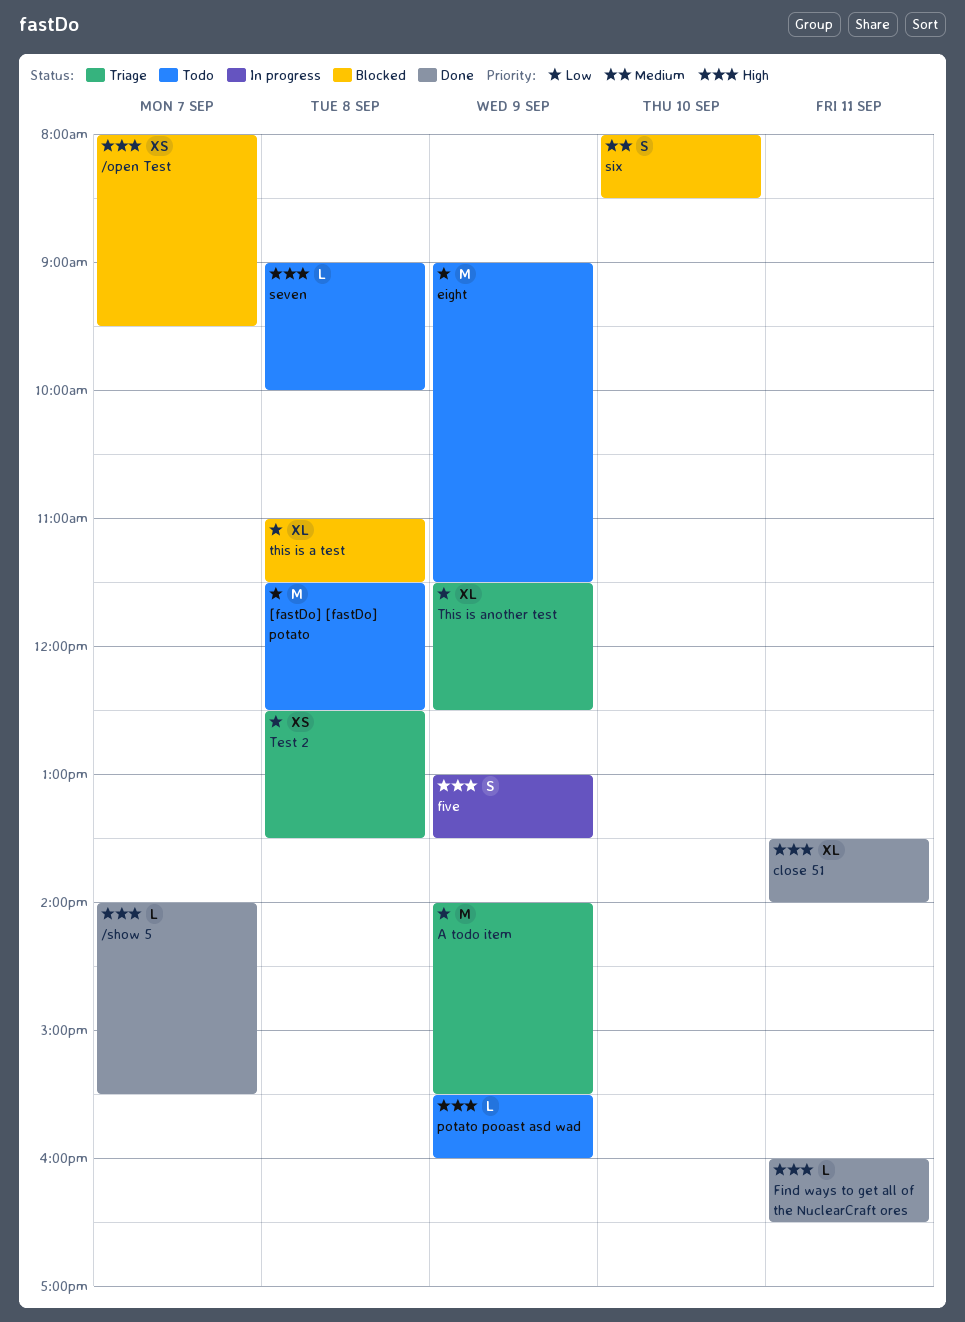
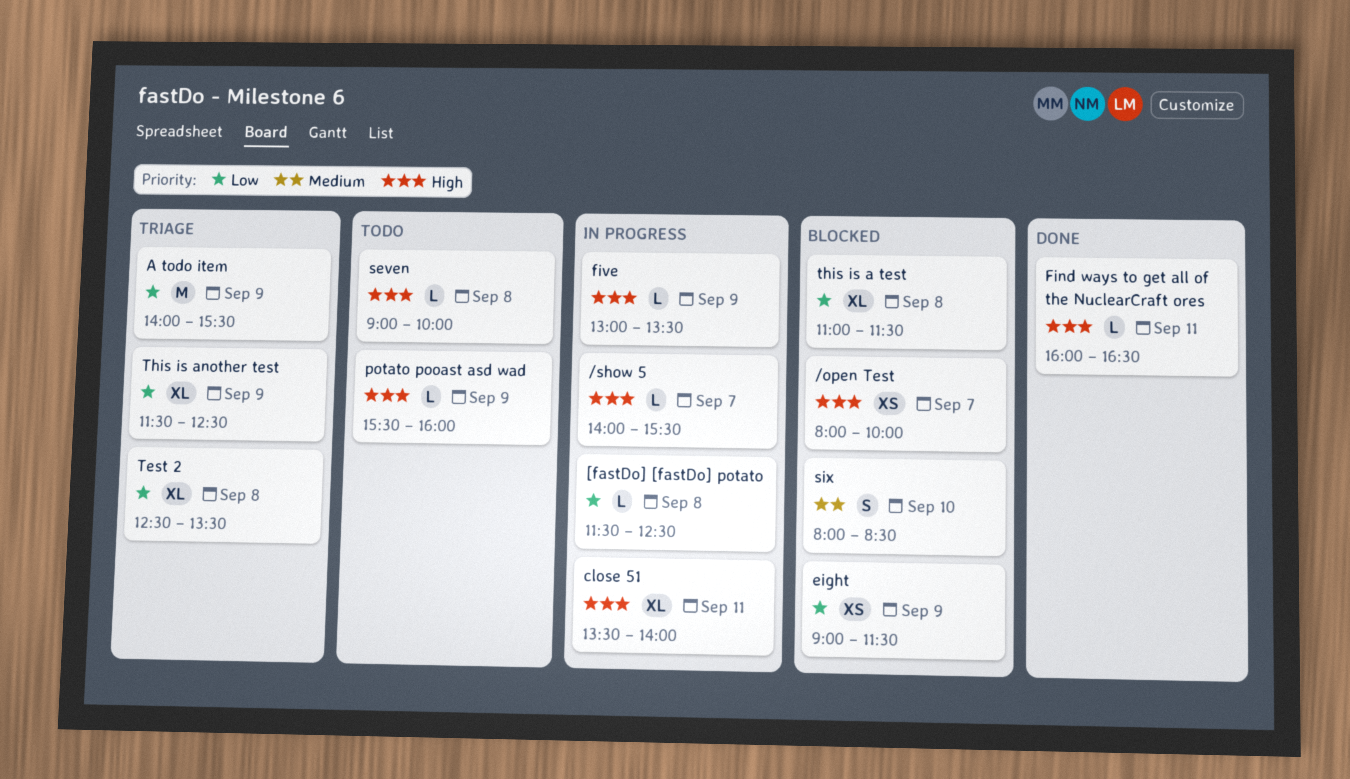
/open Test, ends: 09:30 -> 10:00
/show 5, status: Done -> In progress
[fastDo] [fastDo] potato, status: Todo -> In progress
[fastDo] [fastDo] potato, estimate: M -> L
close 51, status: Done -> In progress
eight, status: Todo -> Blocked
eight, estimate: M -> XS
five, estimate: S -> L
Test 2, estimate: XS -> XL

